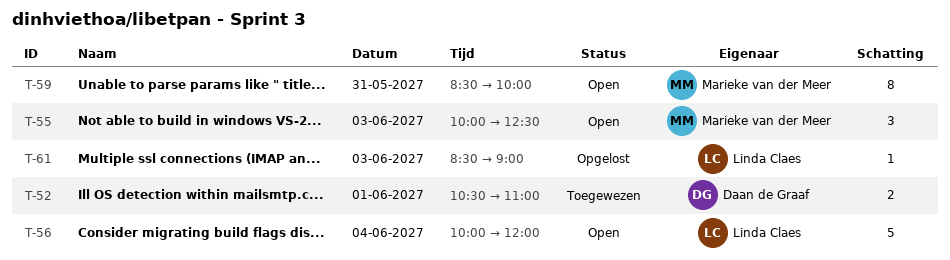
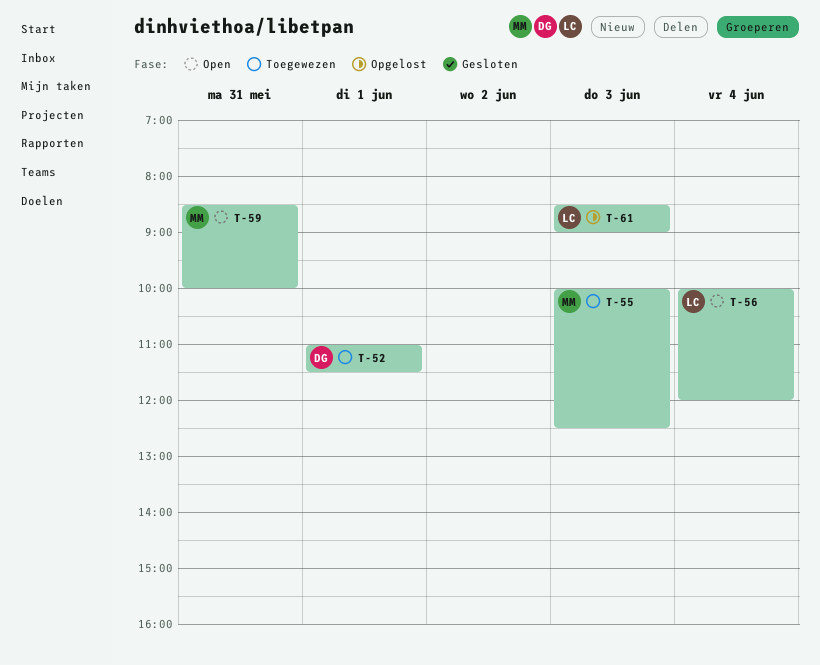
T-52, begins: 10:30 -> 11:00
T-52, ends: 11:00 -> 11:30
T-55, status: Open -> Toegewezen

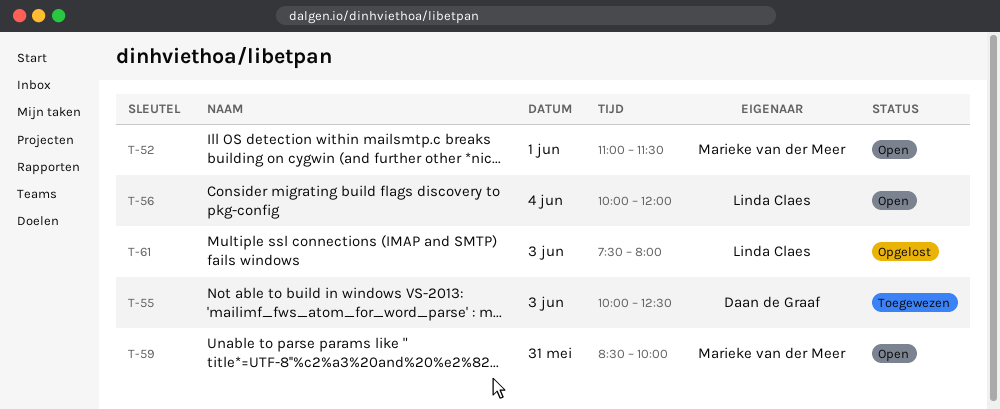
T-52, status: Toegewezen -> Open
T-52, owner: Daan de Graaf -> Marieke van der Meer
T-55, owner: Marieke van der Meer -> Daan de Graaf
T-61, begins: 08:30 -> 07:30
T-61, ends: 09:00 -> 08:00

